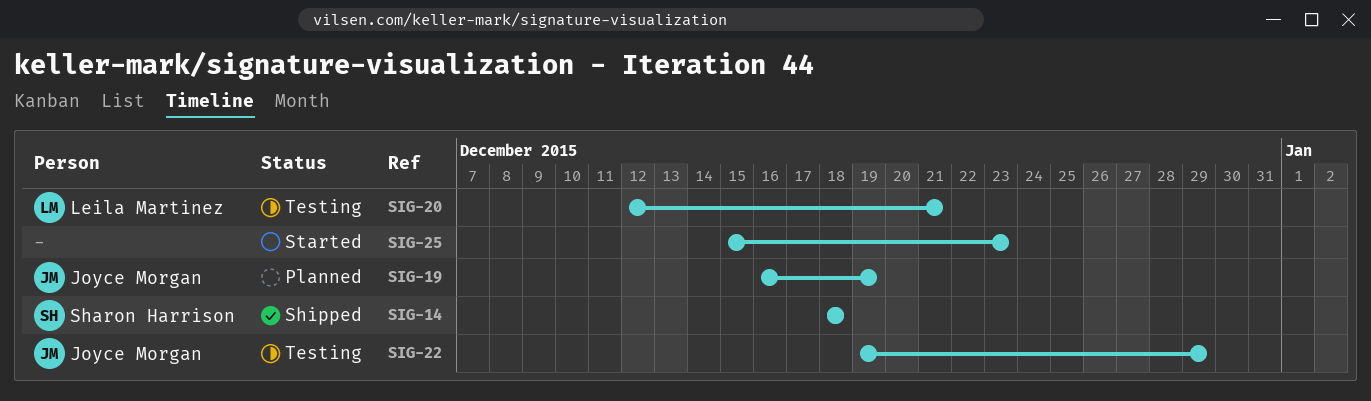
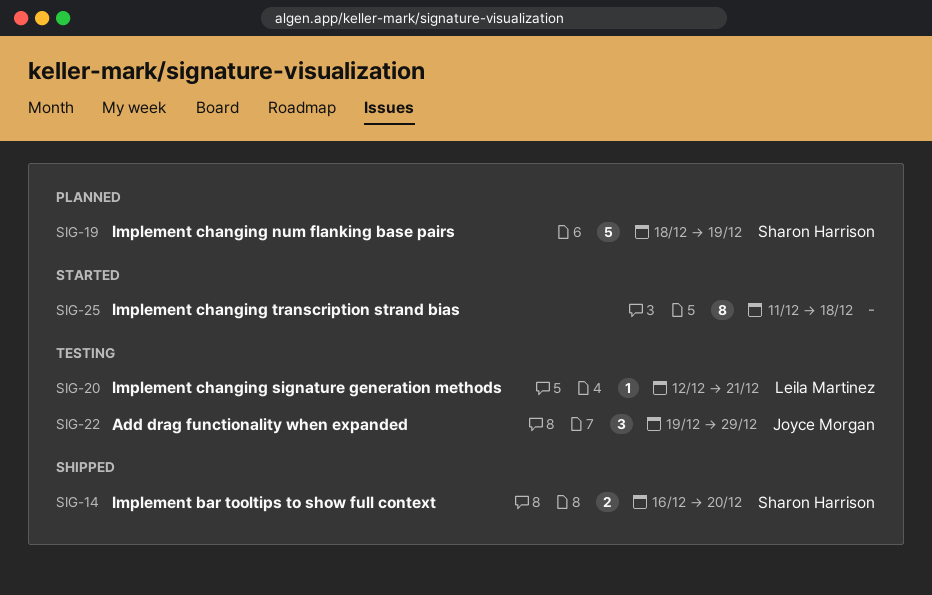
SIG-14, start: Dec 18 -> Dec 16
SIG-14, due: Dec 18 -> Dec 20
SIG-19, owner: Joyce Morgan -> Sharon Harrison
SIG-19, start: Dec 16 -> Dec 18
SIG-25, start: Dec 15 -> Dec 11
SIG-25, due: Dec 23 -> Dec 18

